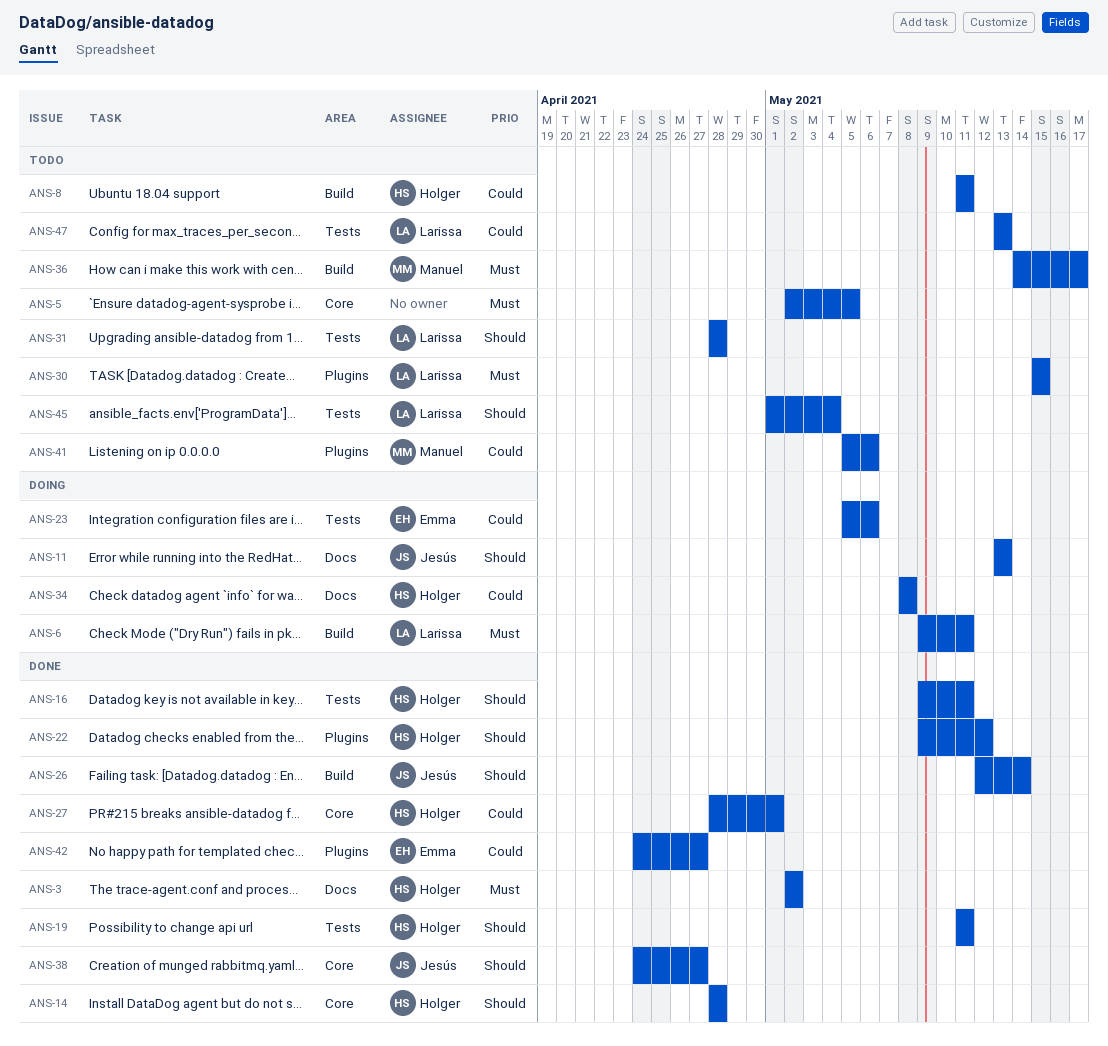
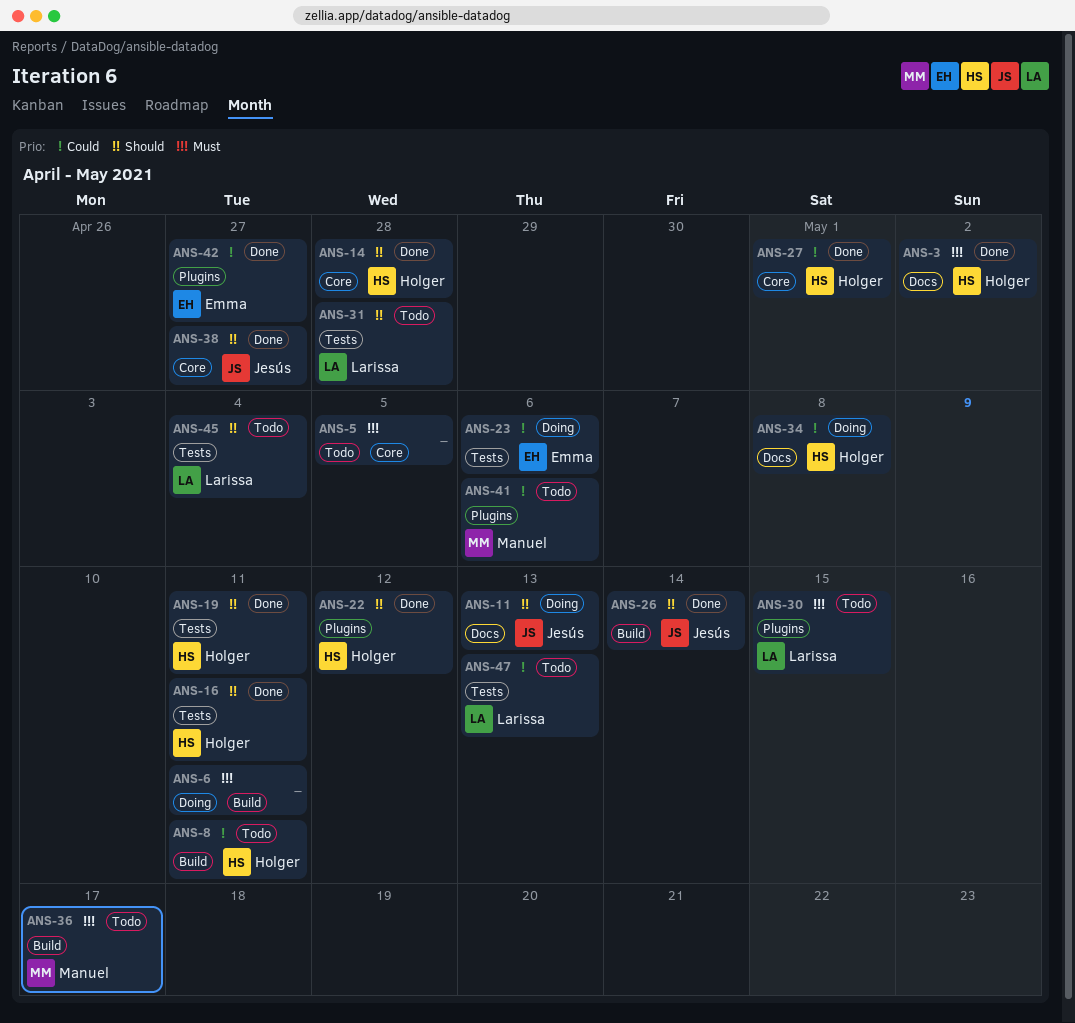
ANS-6, owner: Larissa -> none

